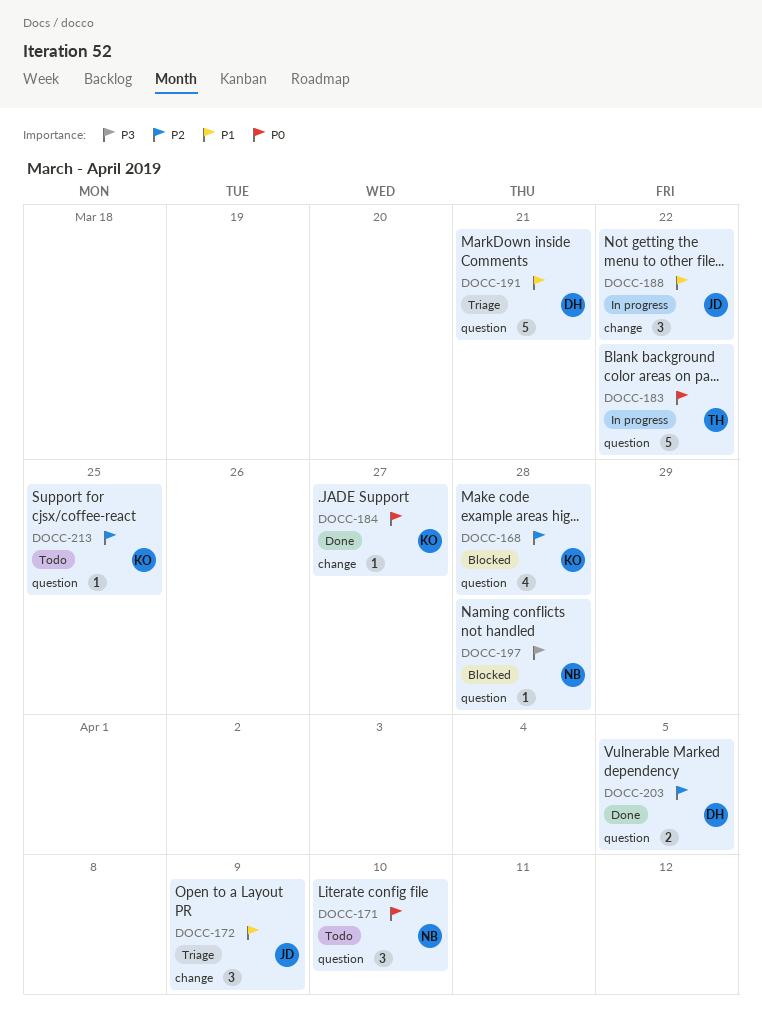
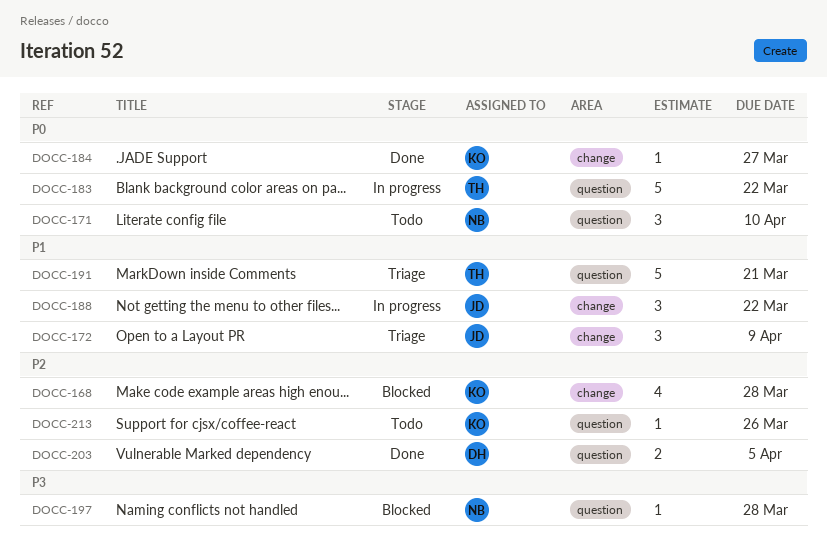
DOCC-168, label: question -> change
DOCC-191, owner: DH -> TH
DOCC-213, due: Mar 25 -> Mar 26

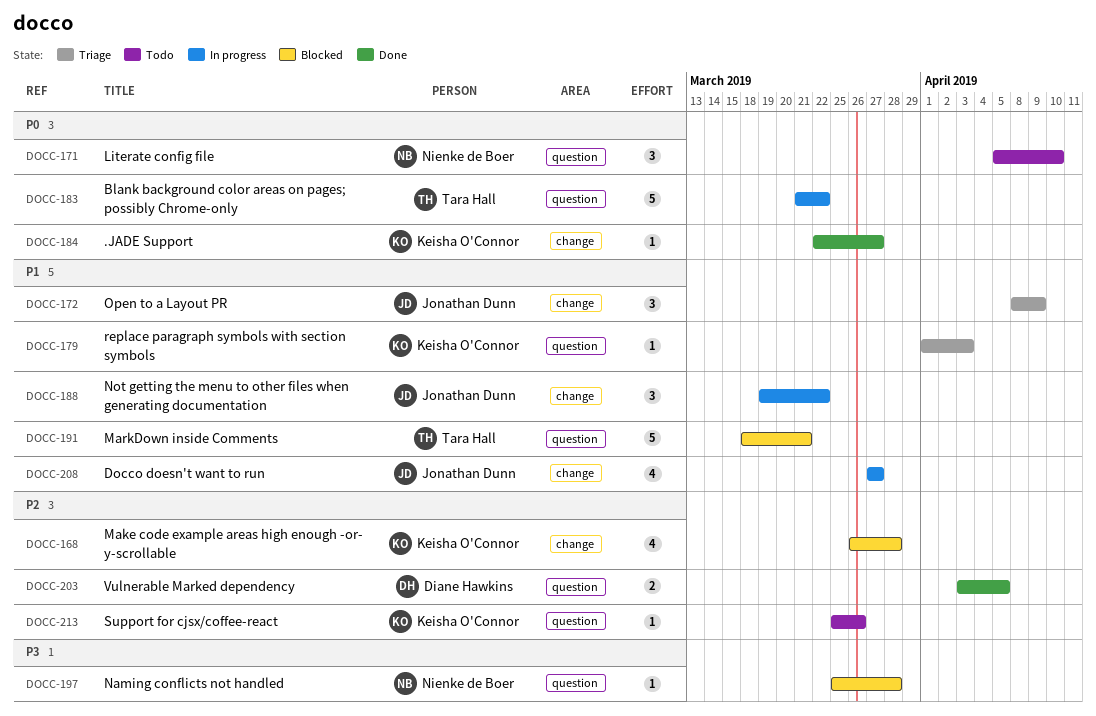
DOCC-179: none -> present
DOCC-191, status: Triage -> Blocked
DOCC-208: none -> present

